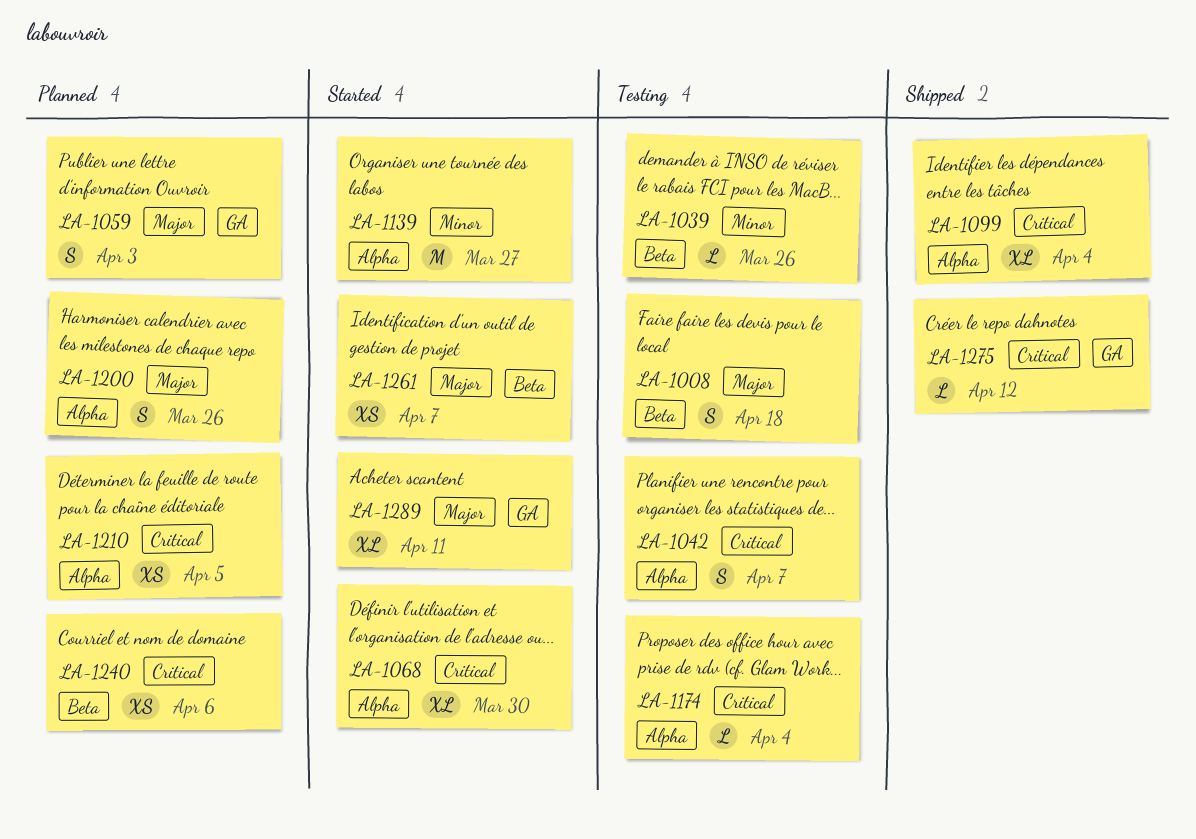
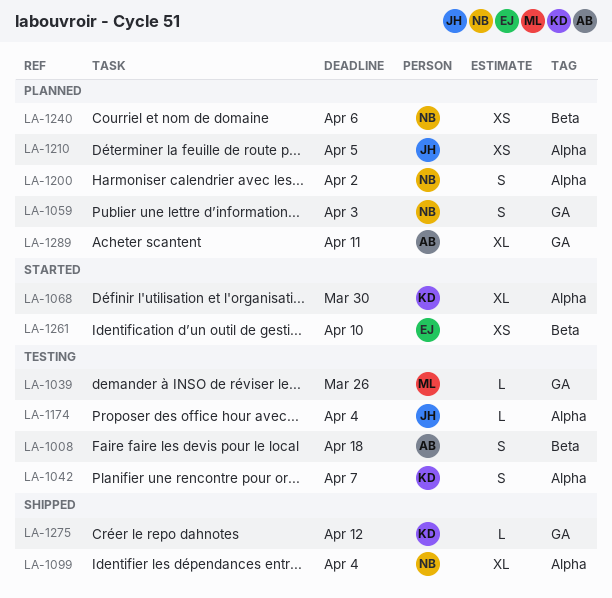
LA-1039, label: Beta -> GA
LA-1139: present -> none
LA-1200, due: Mar 26 -> Apr 2
LA-1261, due: Apr 7 -> Apr 10
LA-1289, status: Started -> Planned

